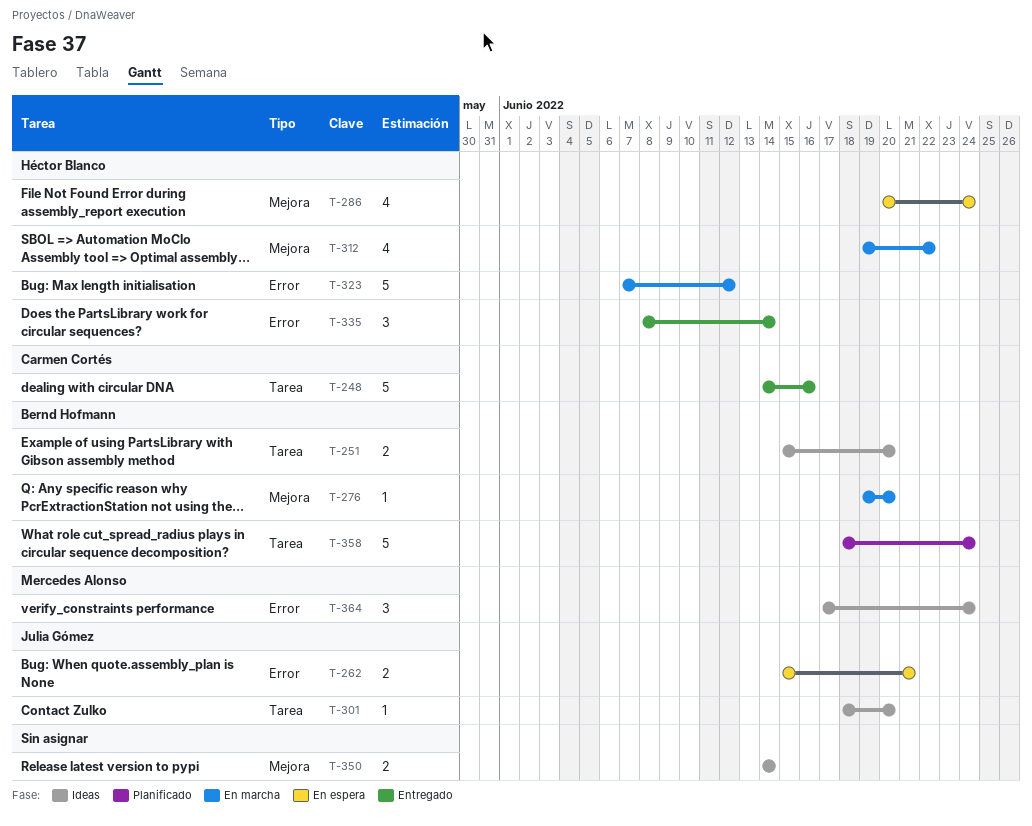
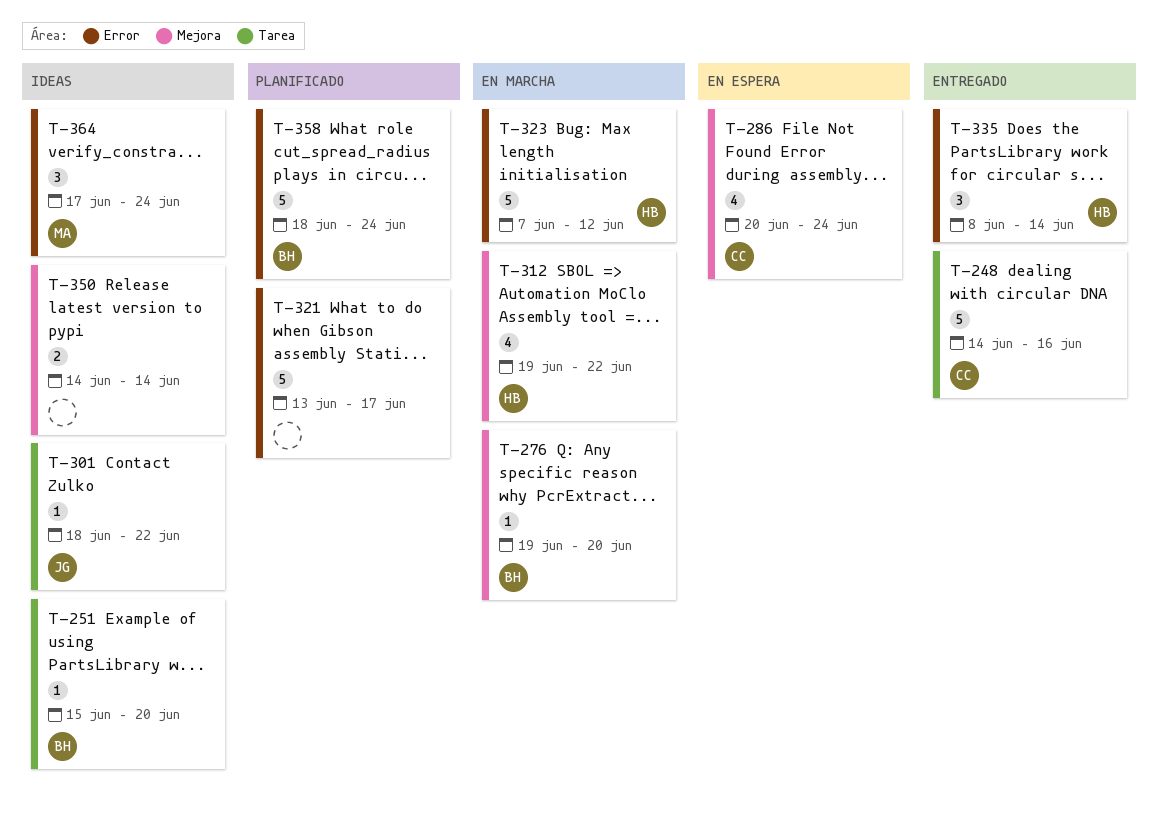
T-251, estimate: 2 -> 1
T-262: present -> none
T-286, owner: Héctor Blanco -> Carmen Cortés
T-301, due: Jun 20 -> Jun 22
T-321: none -> present
T-358, label: Tarea -> Error

